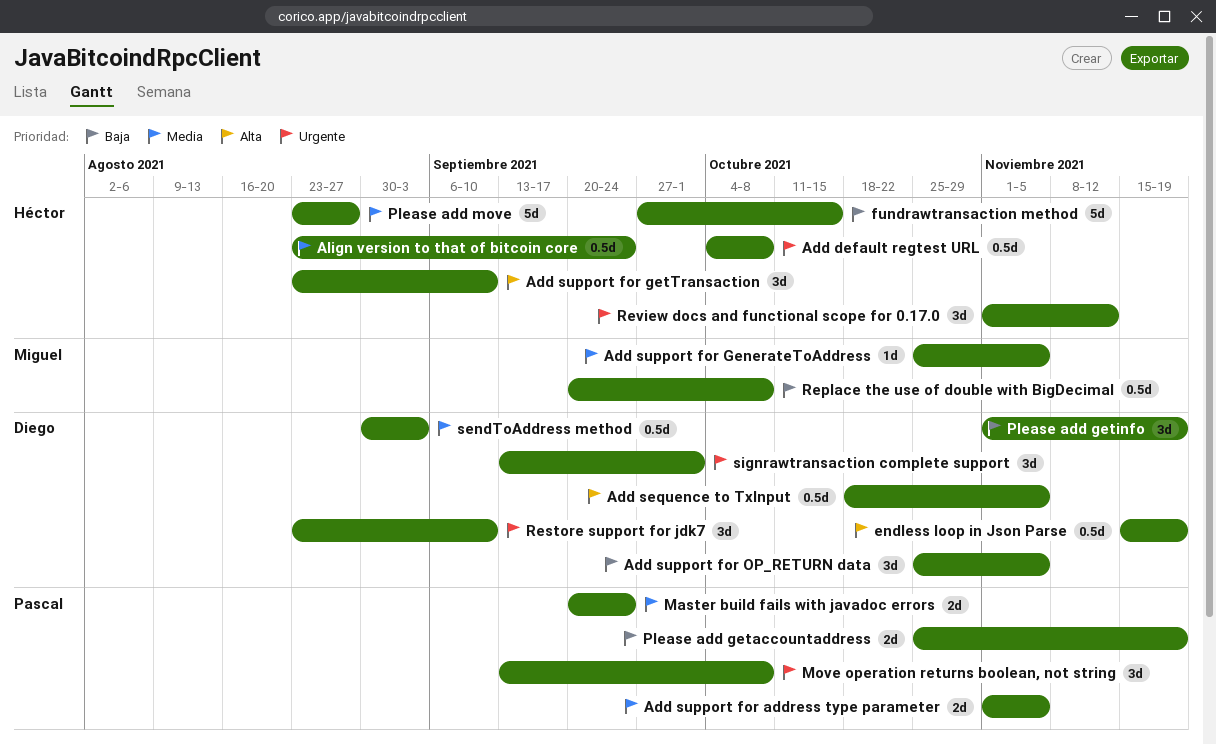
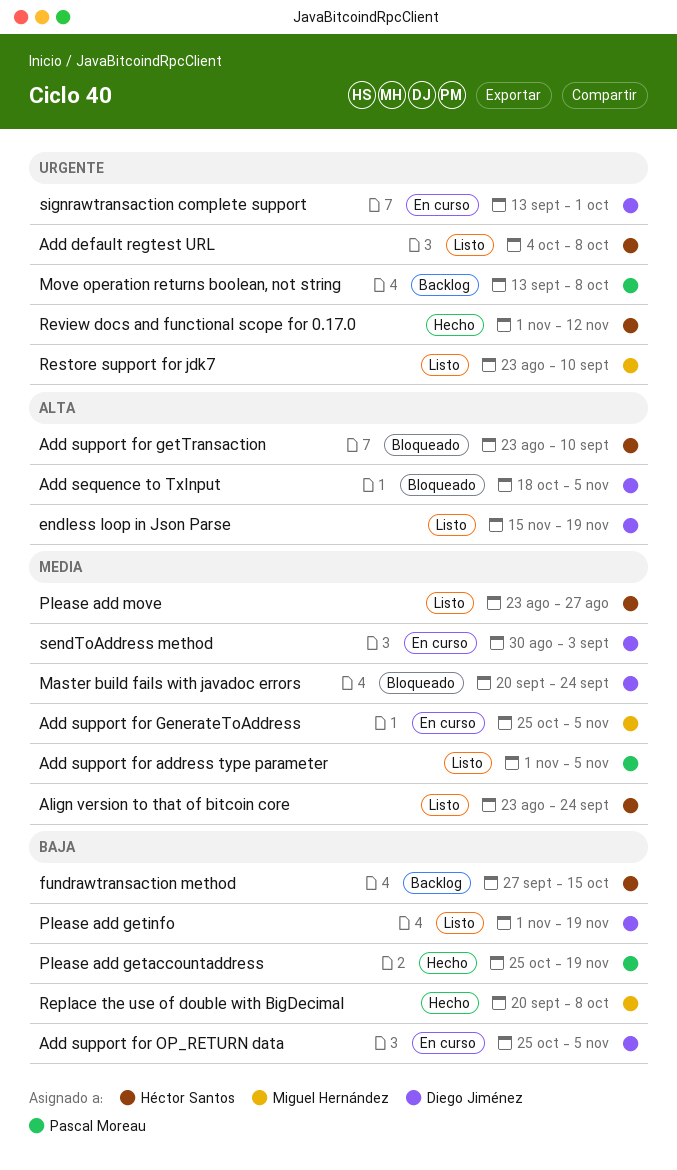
Master build fails with javadoc errors, owner: Pascal Moreau -> Diego Jiménez
Restore support for jdk7, owner: Diego Jiménez -> Miguel Hernández

